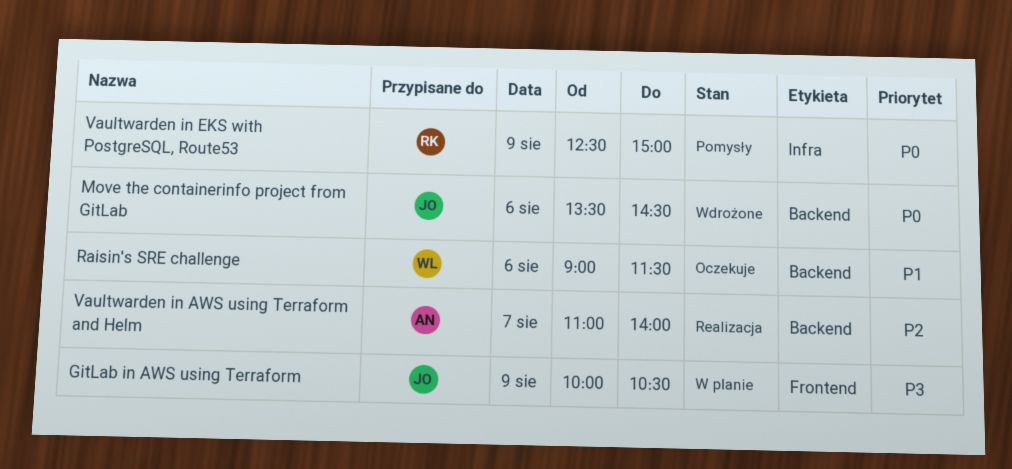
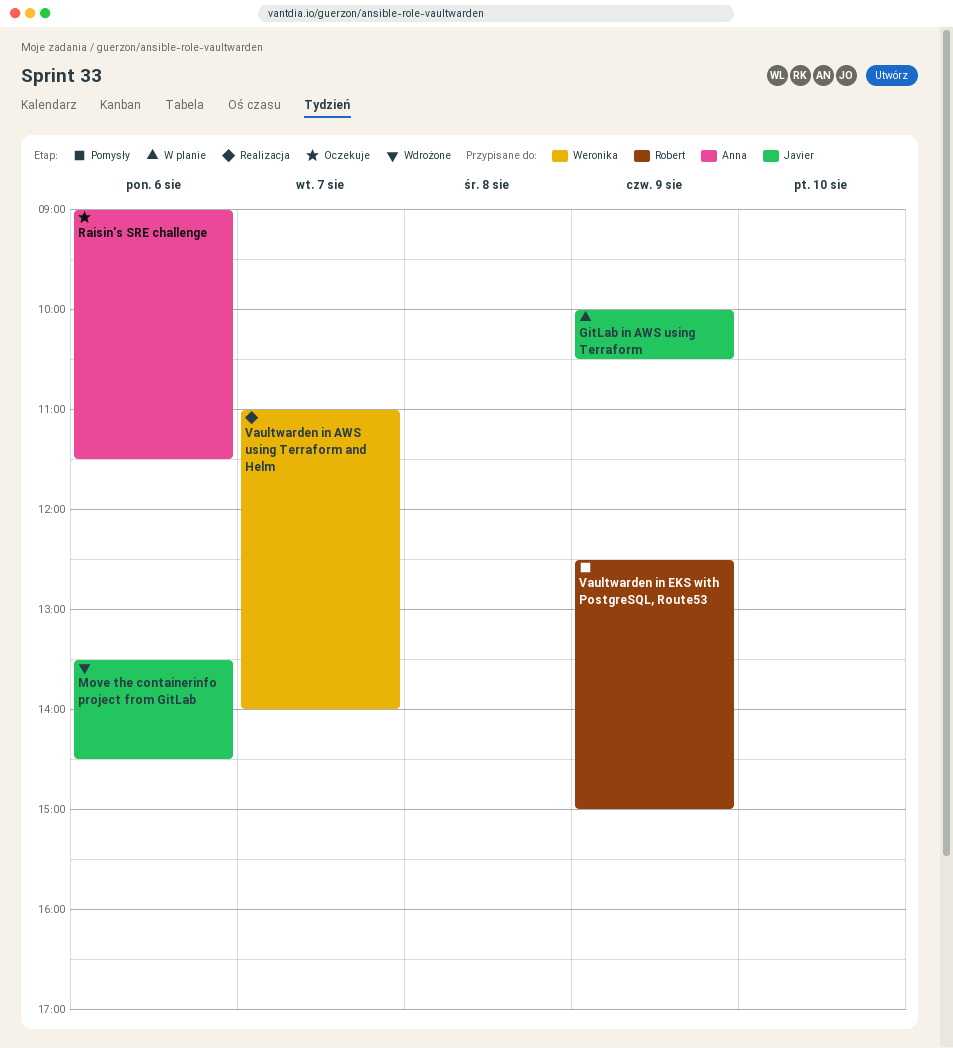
Raisin's SRE challenge, owner: Weronika -> Anna
Vaultwarden in AWS using Terraform and Helm, owner: Anna -> Weronika

